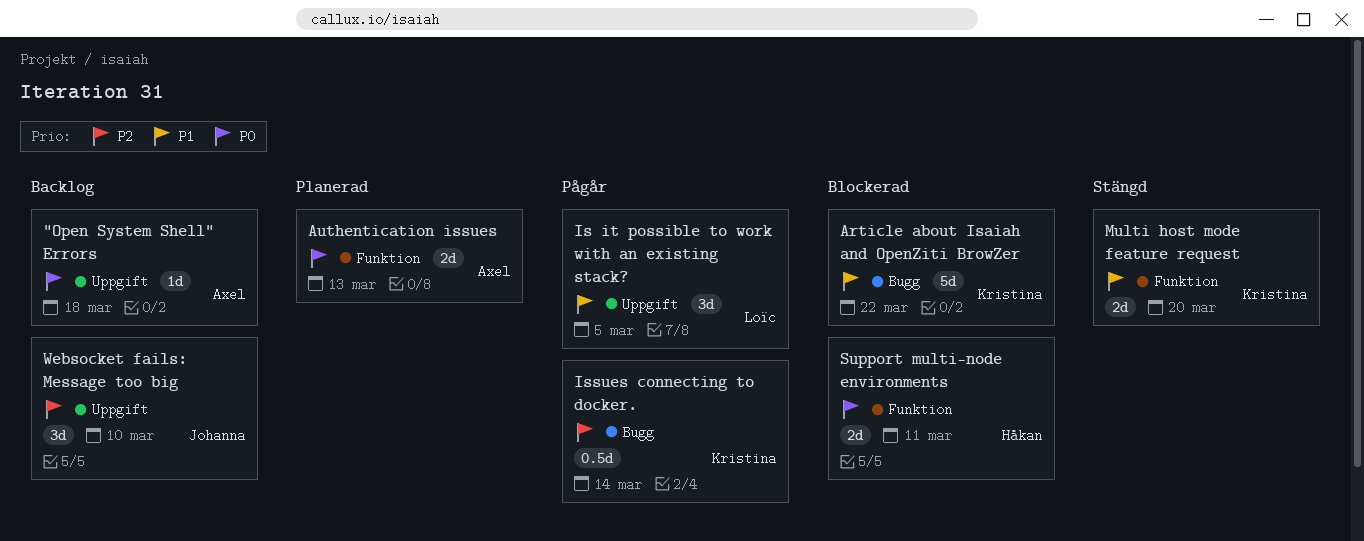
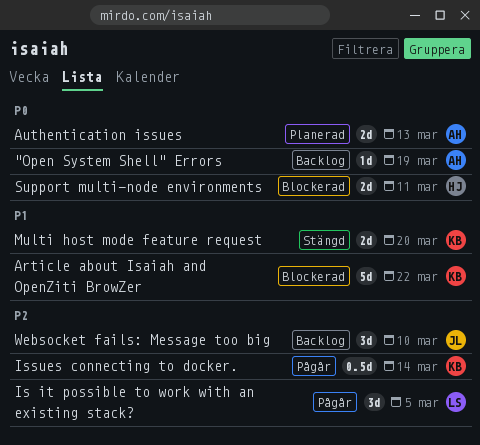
"Open System Shell" Errors, due: Mar 18 -> Mar 19
Is it possible to work with an existing stack?, priority: P1 -> P2

